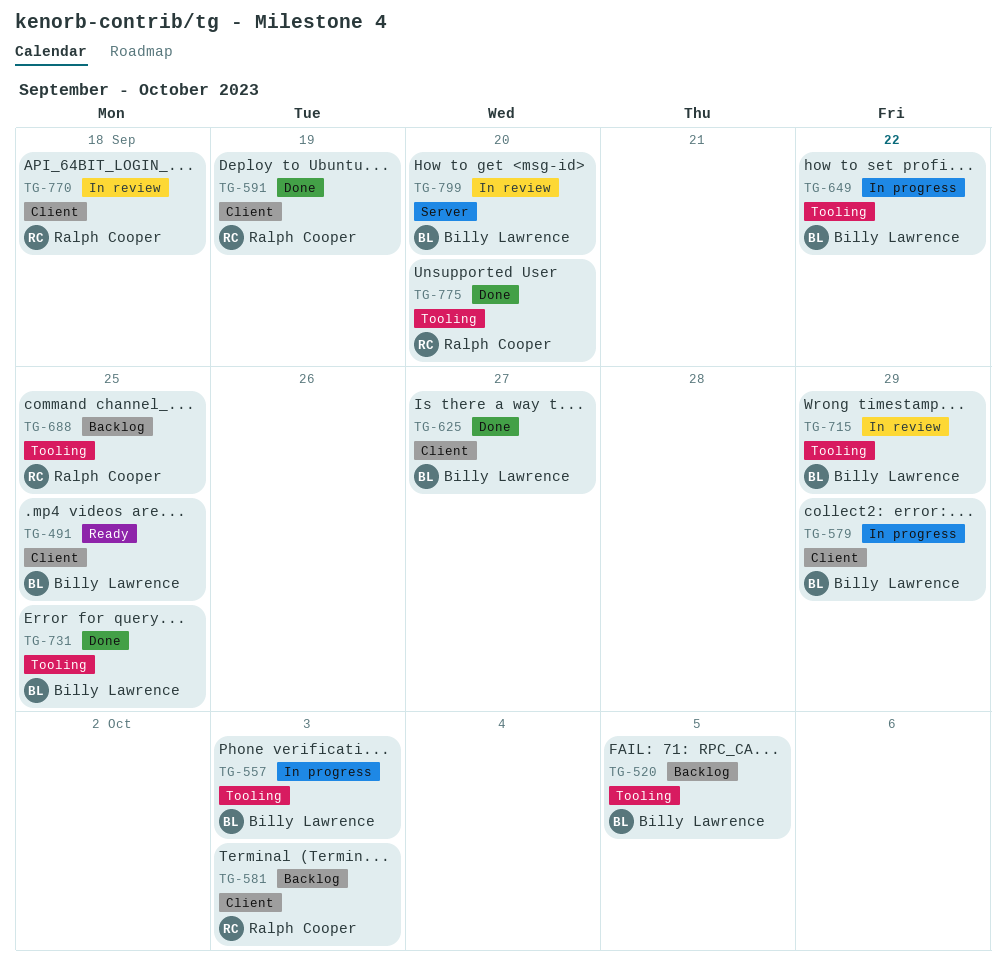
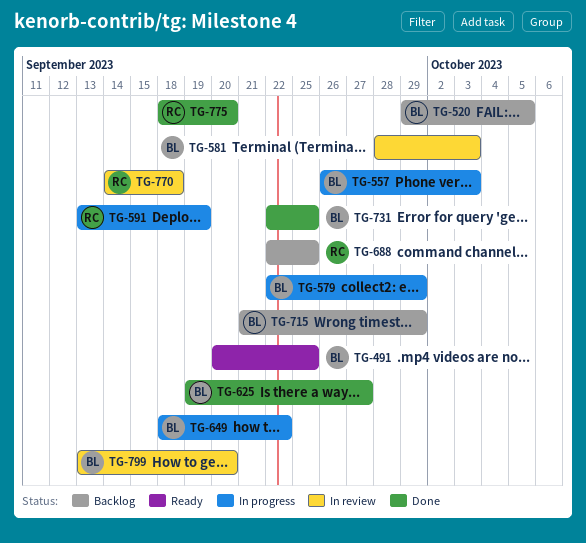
TG-581, status: Backlog -> In review
TG-581, owner: Ralph Cooper -> Billy Lawrence
TG-591, status: Done -> In progress
TG-715, status: In review -> Backlog

